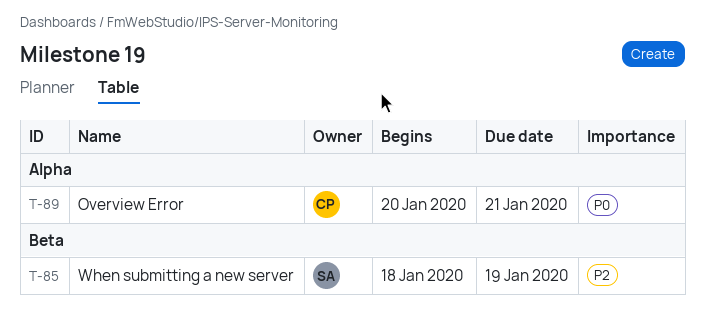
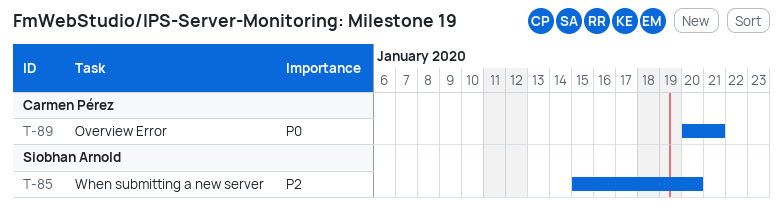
T-85, start: Jan 18 -> Jan 15
T-85, due: Jan 19 -> Jan 20

